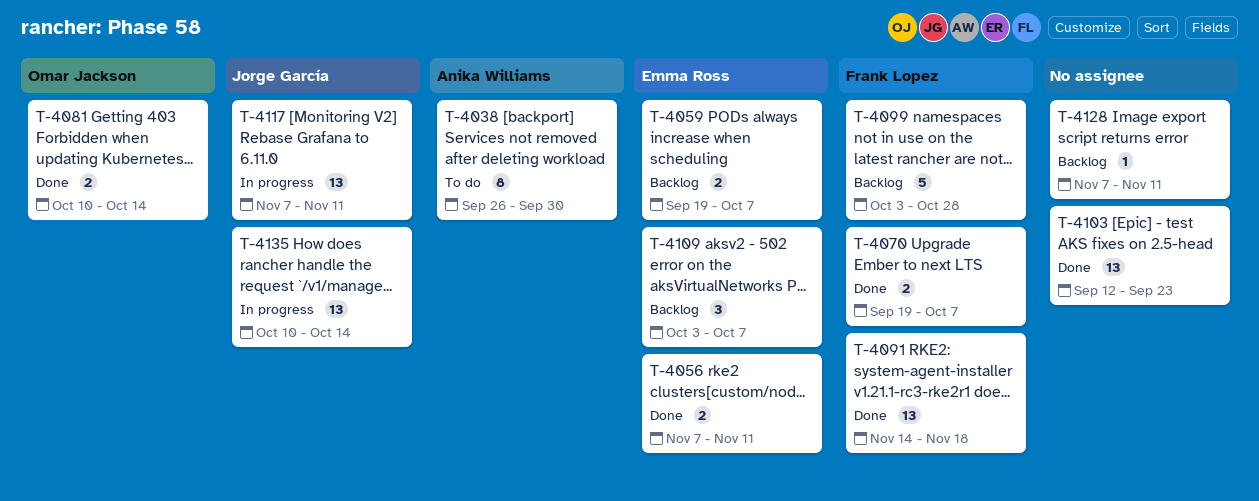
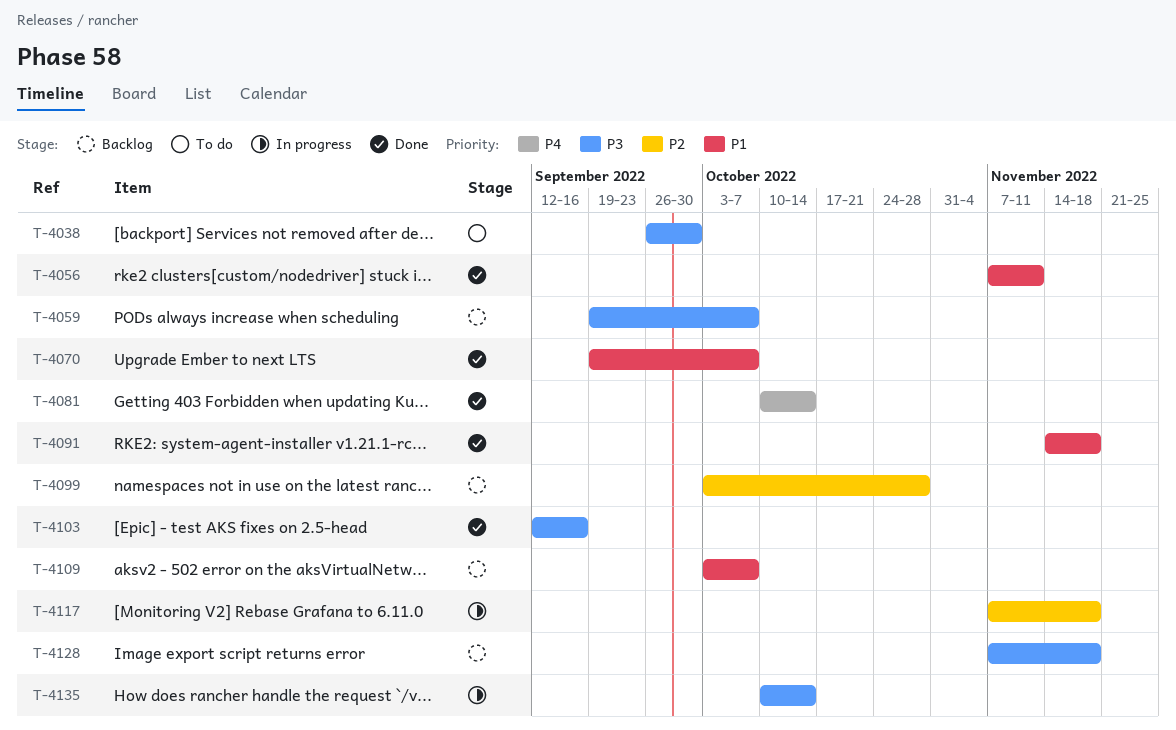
T-4103, due: Sep 23 -> Sep 16
T-4117, due: Nov 11 -> Nov 18
T-4128, due: Nov 11 -> Nov 18

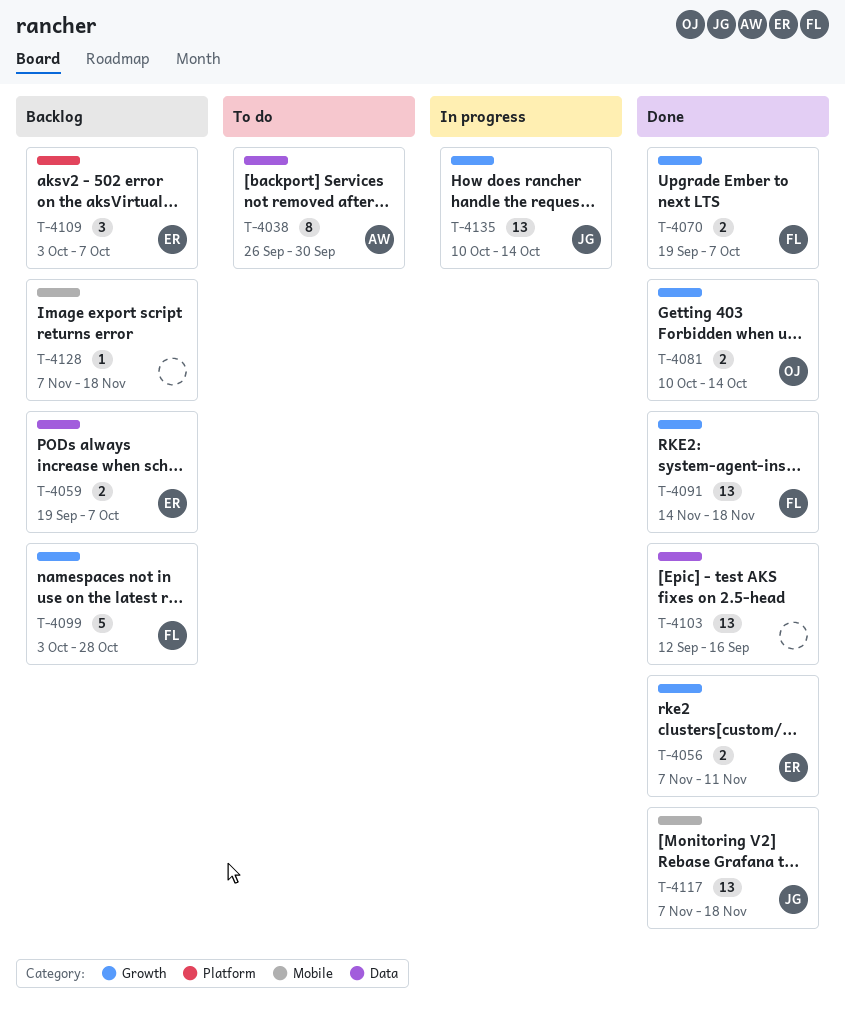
T-4117, status: In progress -> Done

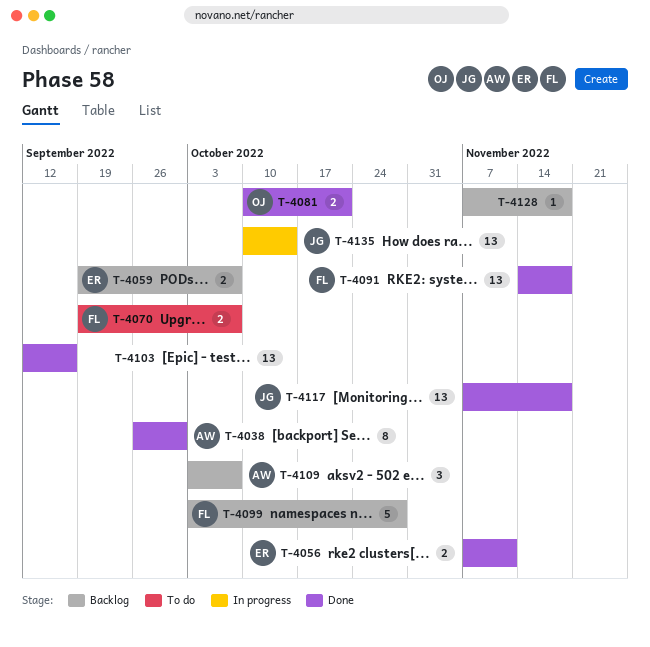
T-4038, status: To do -> Done
T-4070, status: Done -> To do
T-4081, due: Oct 14 -> Oct 21
T-4109, owner: ER -> AW

